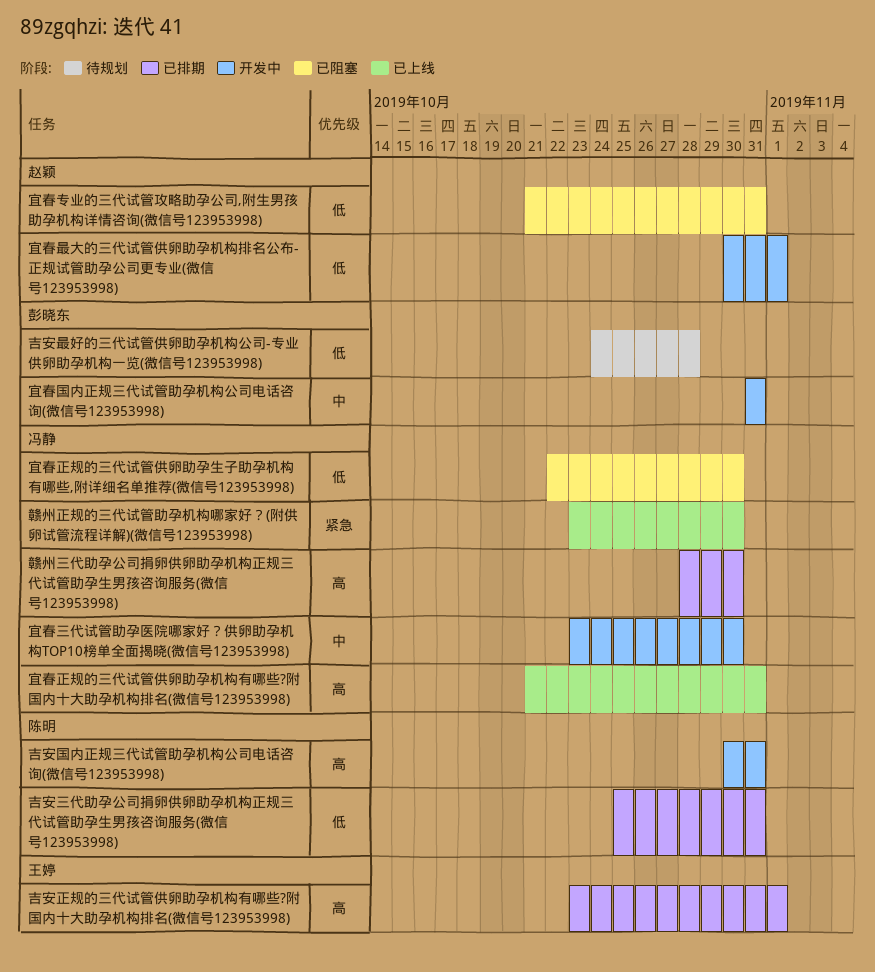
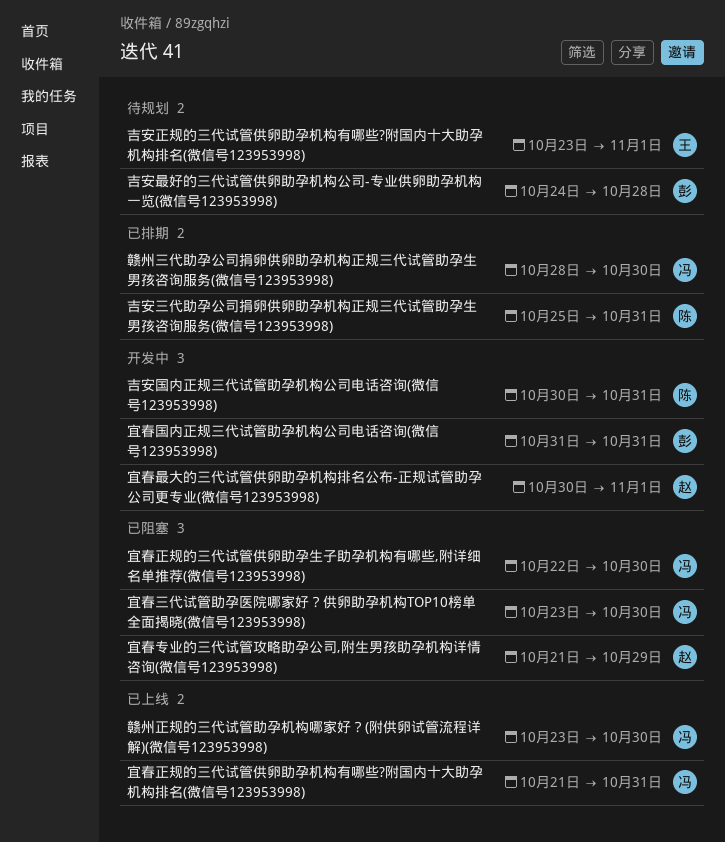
吉安正规的三代试管供卵助孕机构有哪些?附国内十大助孕机构排名(微信号123953998), status: 已排期 -> 待规划
宜春三代试管助孕医院哪家好？供卵助孕机构TOP10榜单全面揭晓(微信号123953998), status: 开发中 -> 已阻塞
宜春专业的三代试管攻略助孕公司,附生男孩助孕机构详情咨询(微信号123953998), due: Oct 31 -> Oct 29

